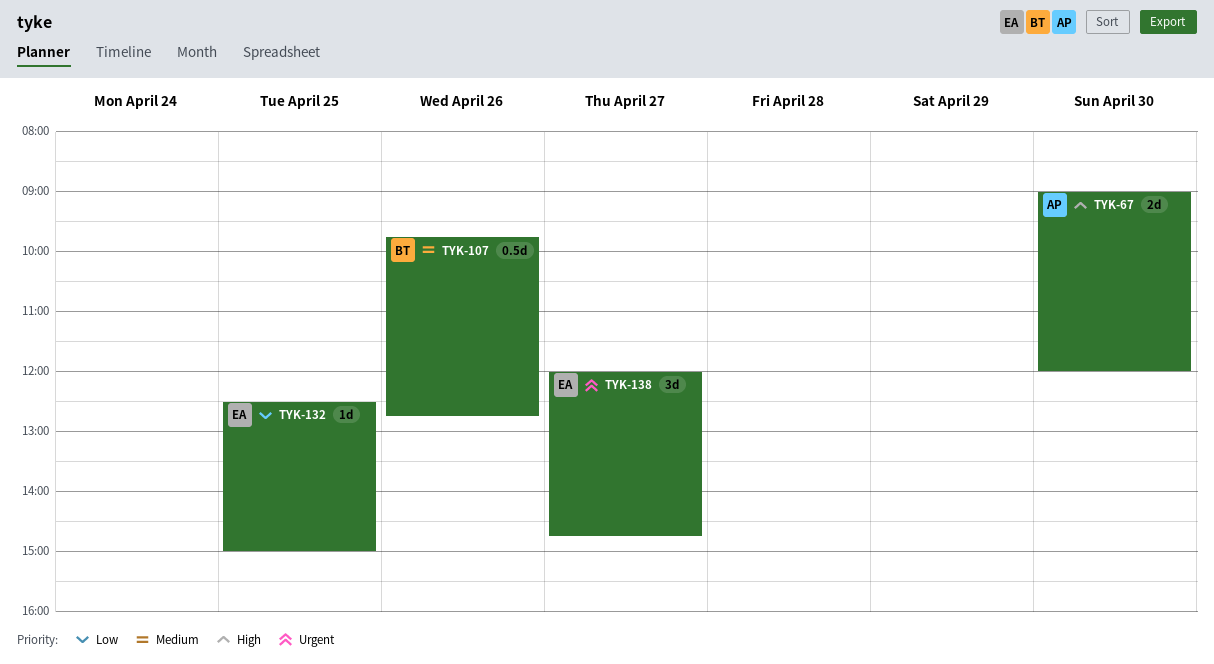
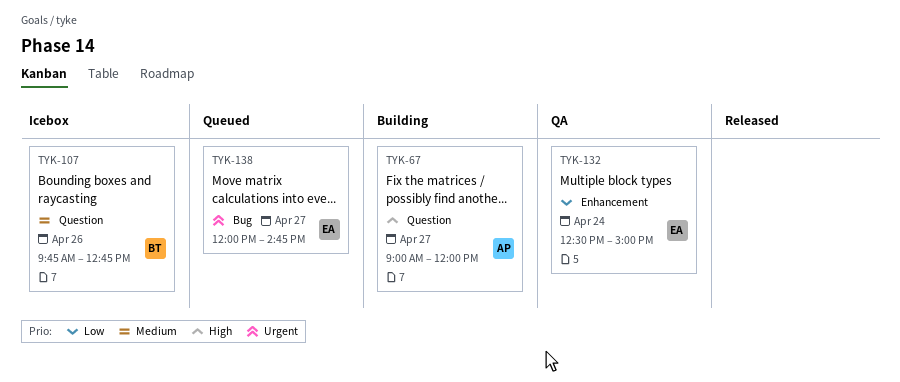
TYK-67, day: Apr 30 -> Apr 27
TYK-132, day: Apr 25 -> Apr 24

